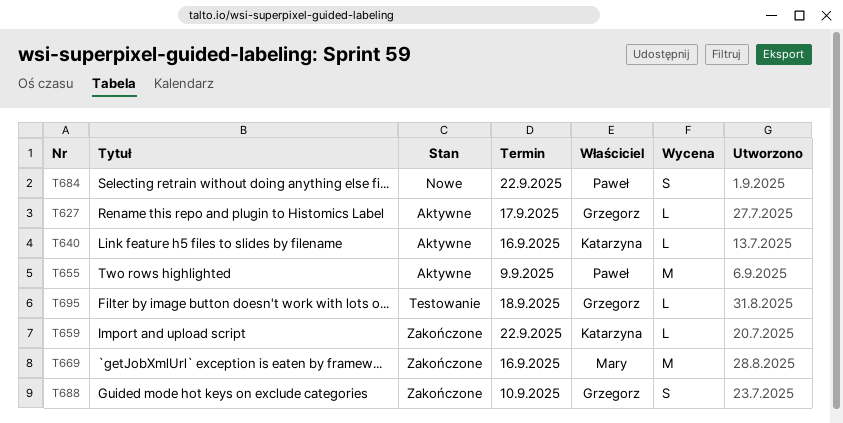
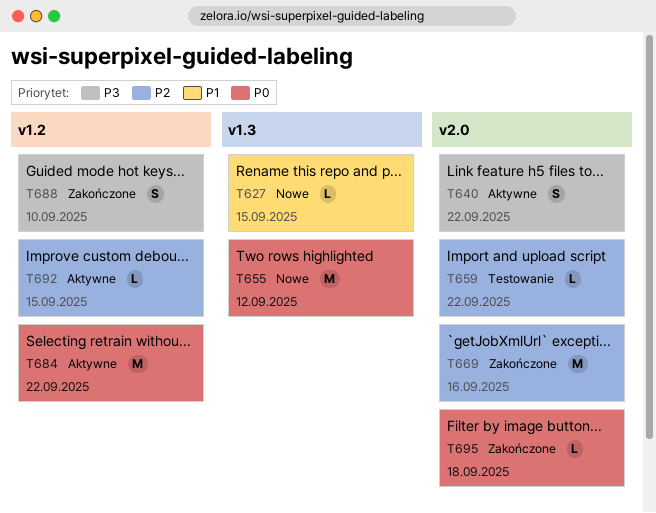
T627, status: Aktywne -> Nowe
T627, due: Sep 17 -> Sep 15
T640, estimate: L -> S
T640, due: Sep 16 -> Sep 22
T655, status: Aktywne -> Nowe
T655, due: Sep 9 -> Sep 12
T659, status: Zakończone -> Testowanie
T684, status: Nowe -> Aktywne
T684, estimate: S -> M
T692: none -> present
T695, status: Testowanie -> Zakończone

